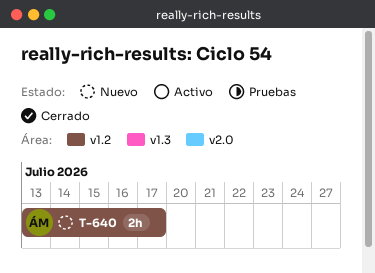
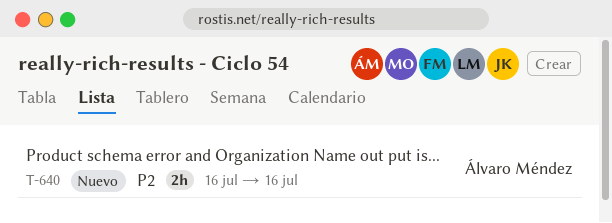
T-640, start: Jul 13 -> Jul 16
T-640, due: Jul 17 -> Jul 16

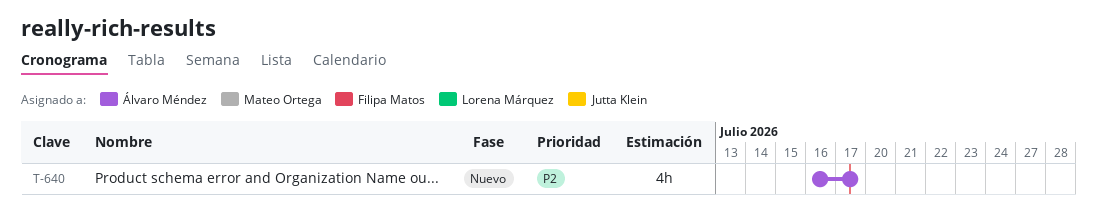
T-640, estimate: 2h -> 4h
T-640, due: Jul 16 -> Jul 17

